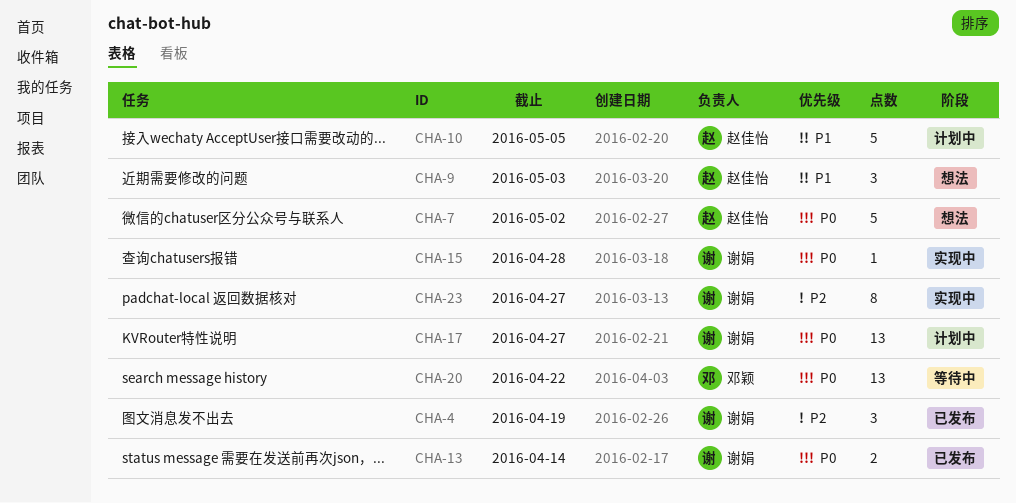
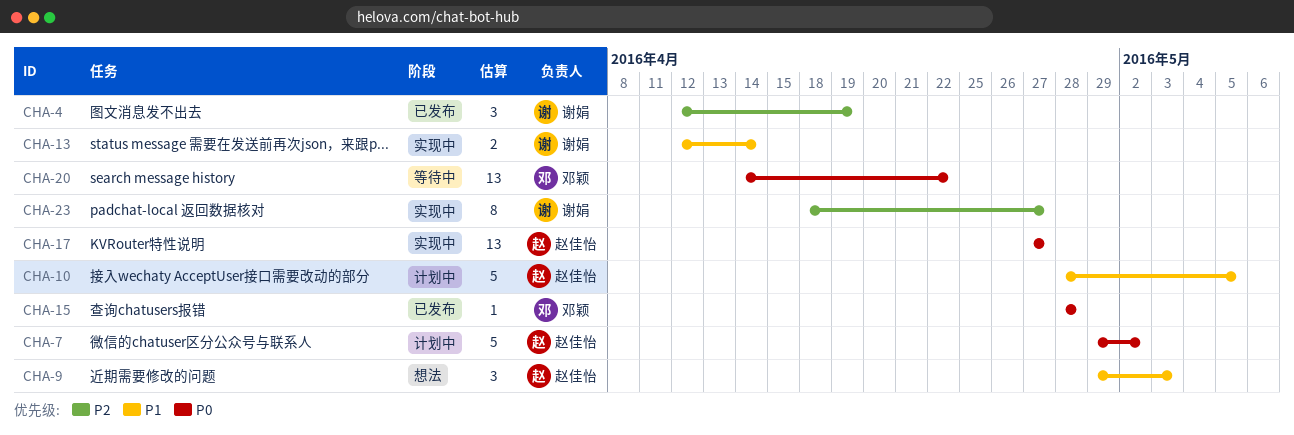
CHA-7, status: 想法 -> 计划中
CHA-13, status: 已发布 -> 实现中
CHA-13, priority: P0 -> P1
CHA-15, status: 实现中 -> 已发布
CHA-15, owner: 谢娟 -> 邓颖
CHA-17, status: 计划中 -> 实现中
CHA-17, owner: 谢娟 -> 赵佳怡

